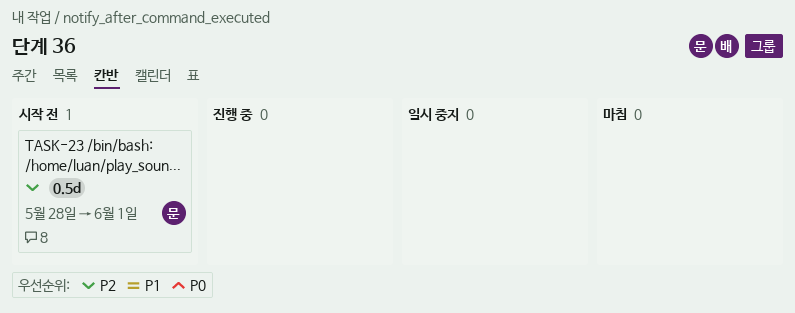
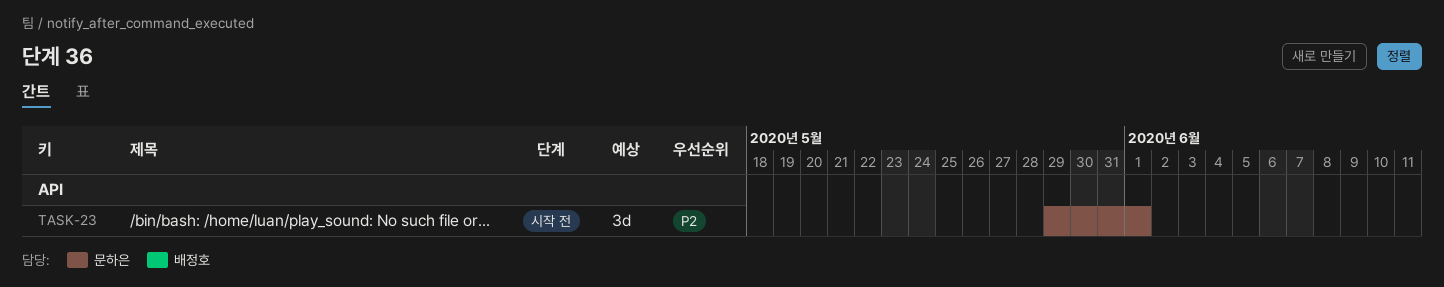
TASK-23, estimate: 0.5d -> 3d
TASK-23, start: May 28 -> May 29

